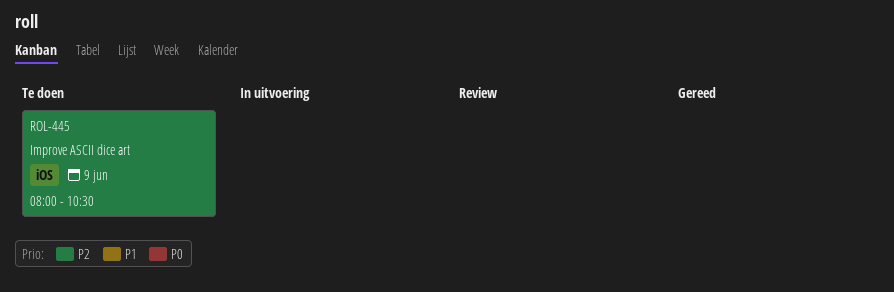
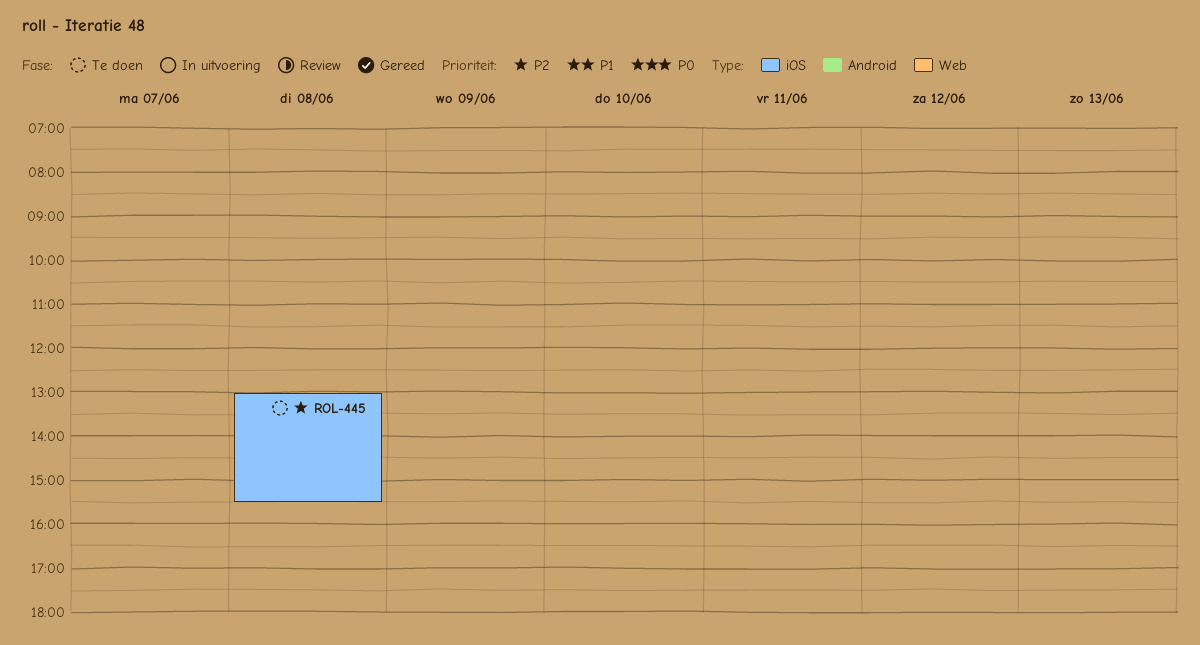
ROL-445, day: Jun 9 -> Jun 8
ROL-445, begins: 08:00 -> 13:00
ROL-445, ends: 10:30 -> 15:30

